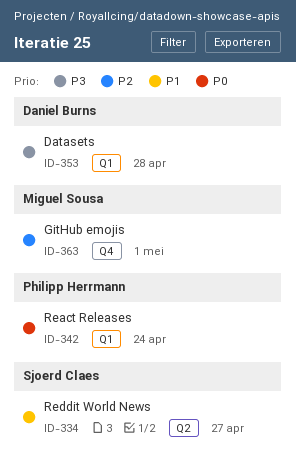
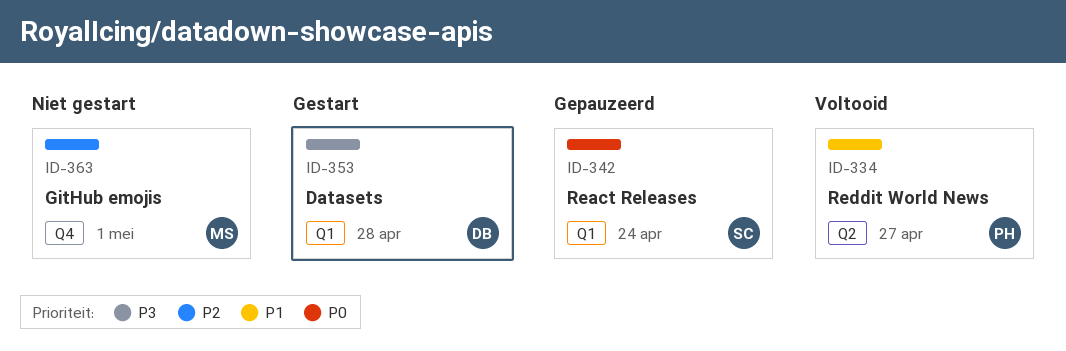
ID-334, owner: Sjoerd Claes -> Philipp Herrmann
ID-342, owner: Philipp Herrmann -> Sjoerd Claes

